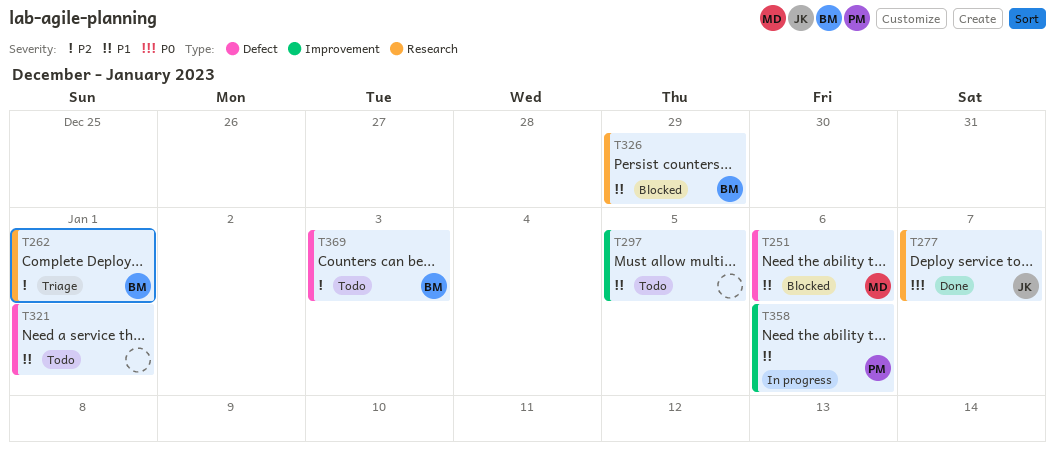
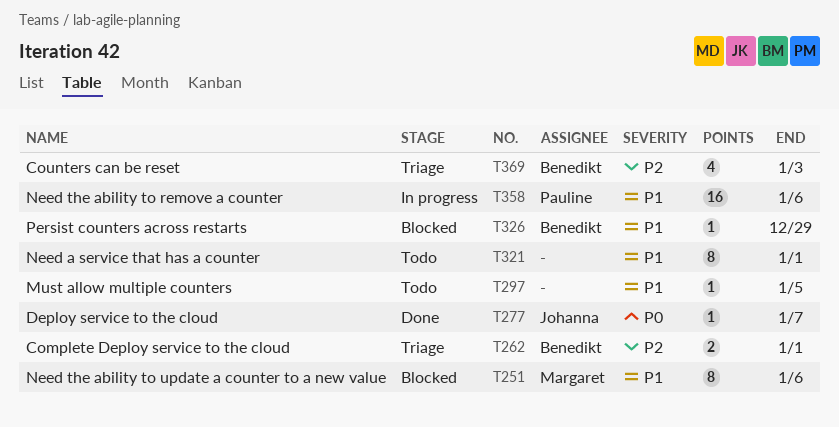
T369, status: Todo -> Triage

